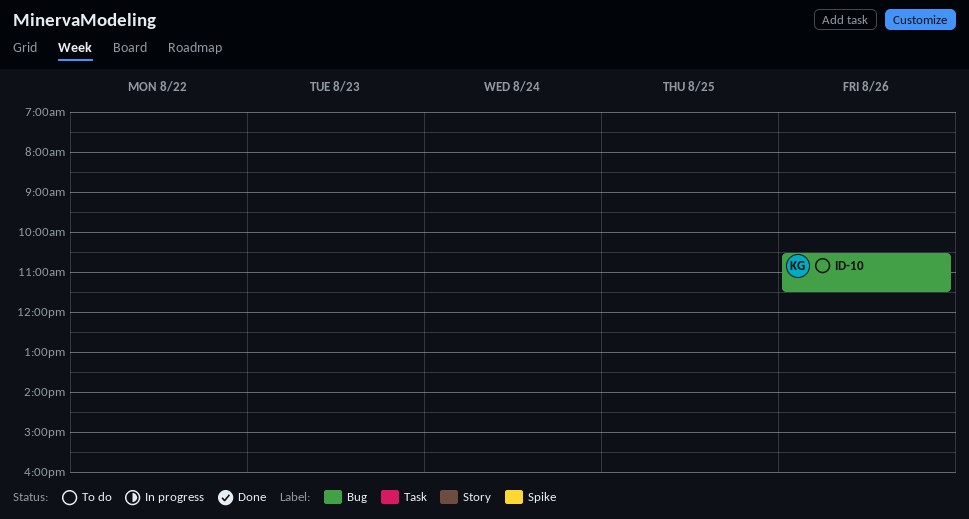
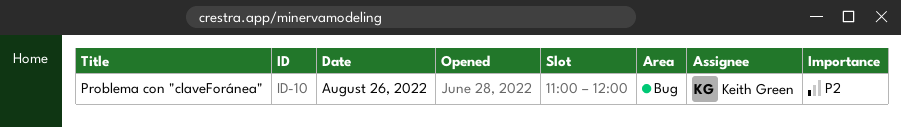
ID-10, begins: 10:30 -> 11:00
ID-10, ends: 11:30 -> 12:00

